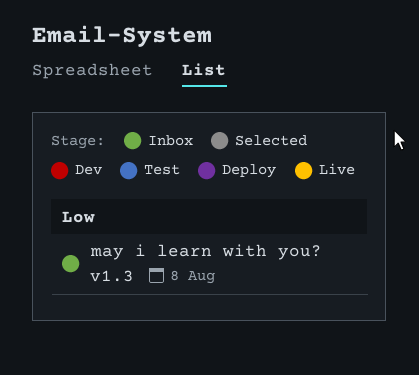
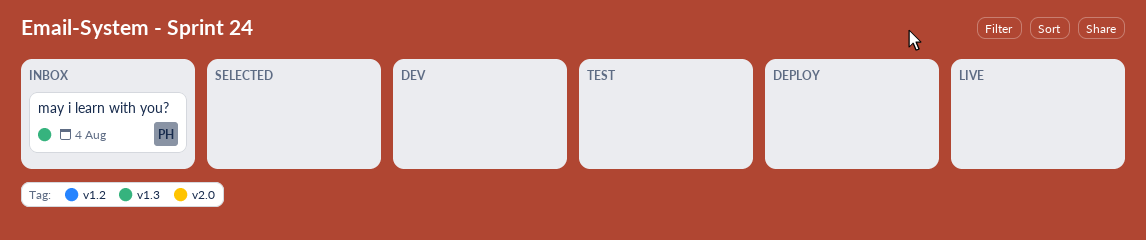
may i learn with you?, due: Aug 8 -> Aug 4

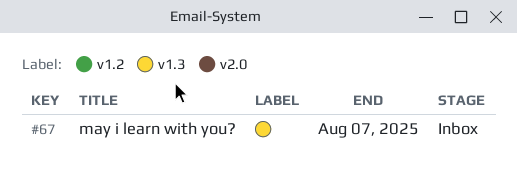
may i learn with you?, due: Aug 4 -> Aug 7

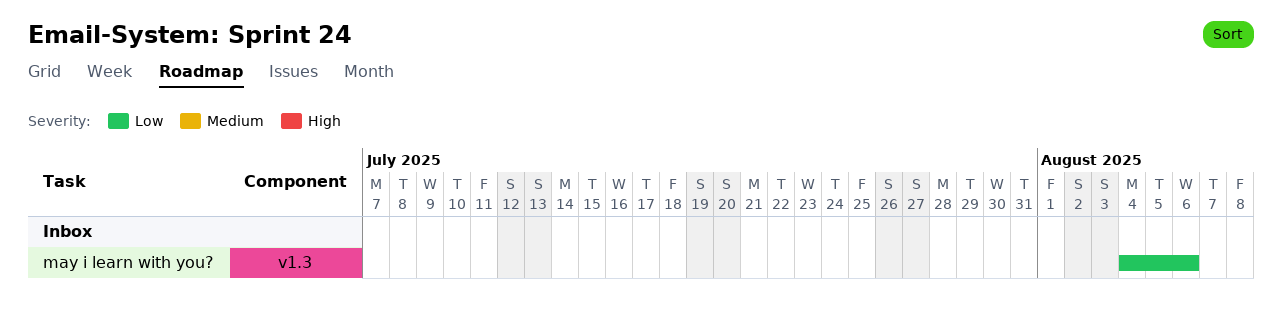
may i learn with you?, due: Aug 7 -> Aug 6

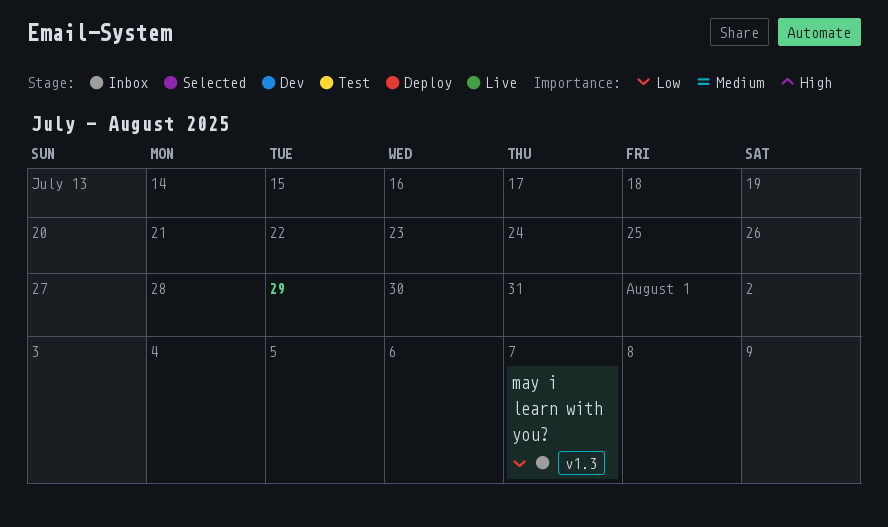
may i learn with you?, due: Aug 6 -> Aug 7

